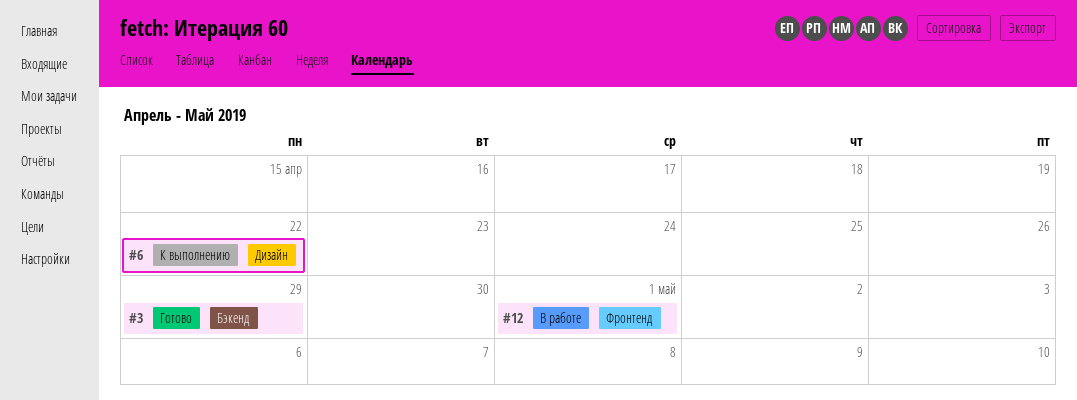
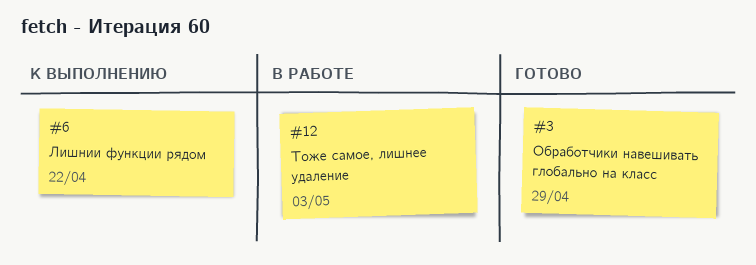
#12, due: May 1 -> May 3

